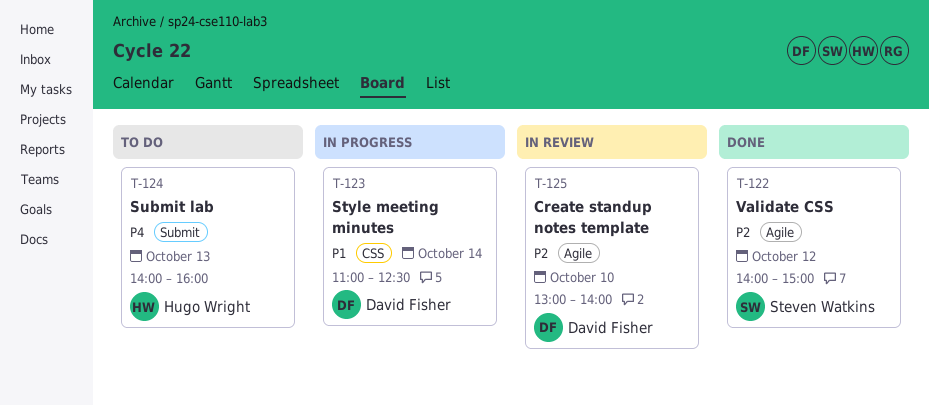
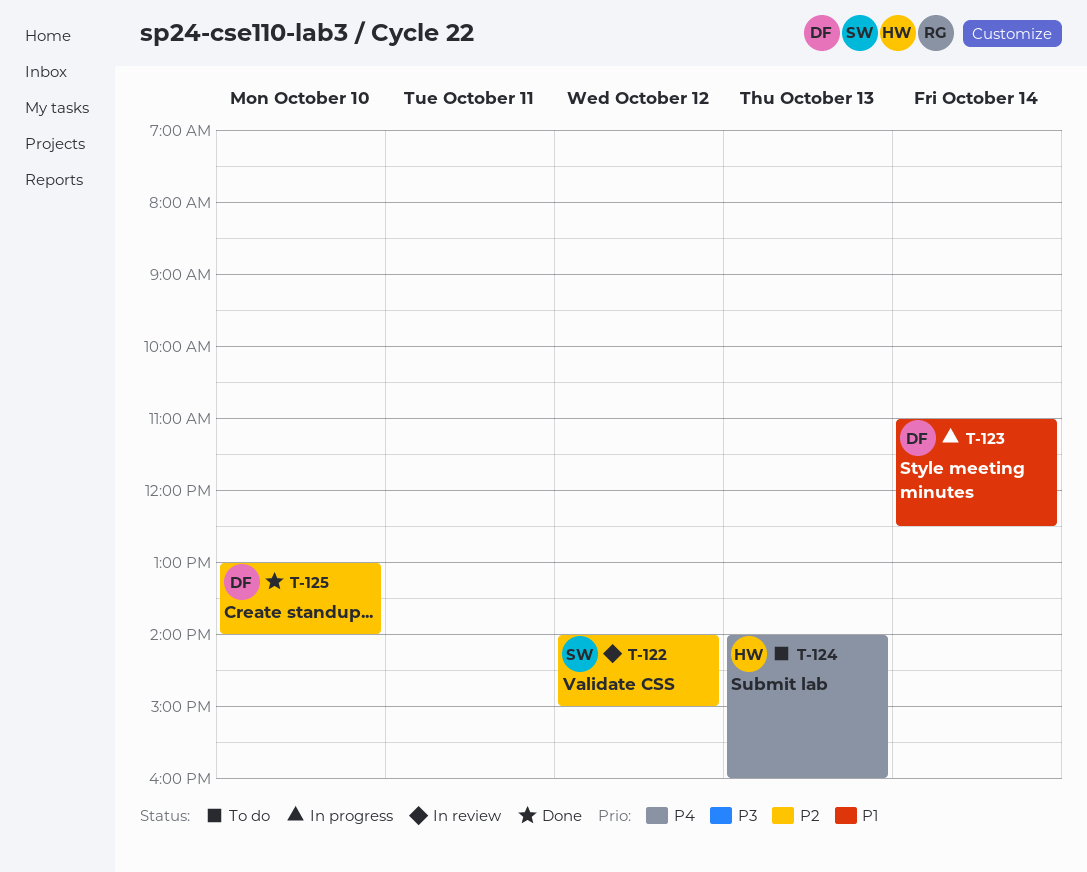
T-122, status: Done -> In review
T-125, status: In review -> Done

